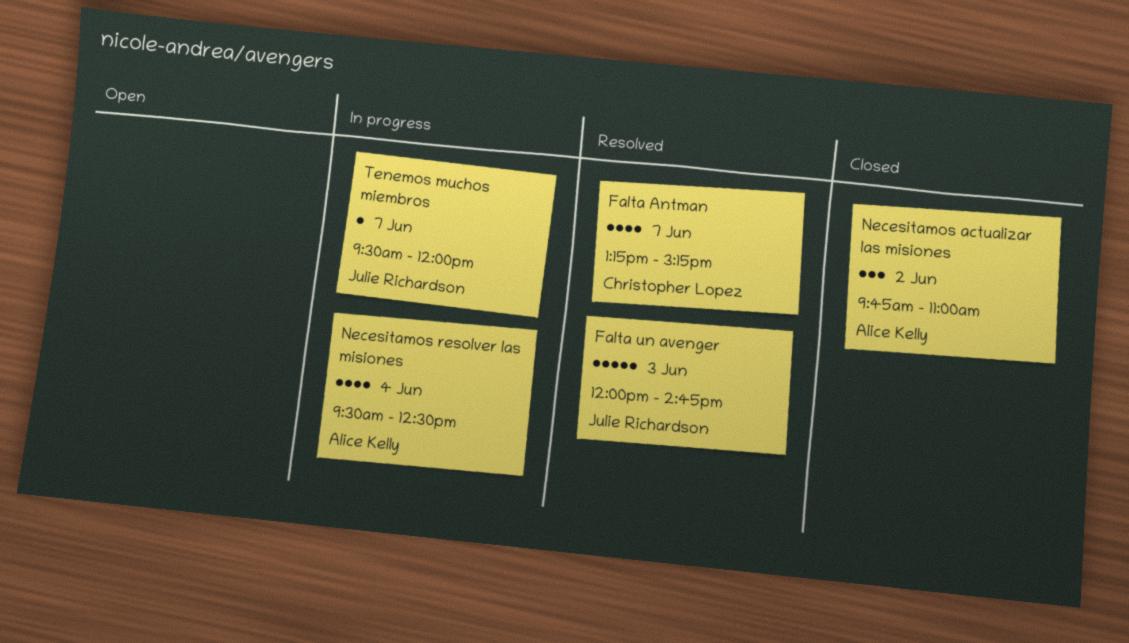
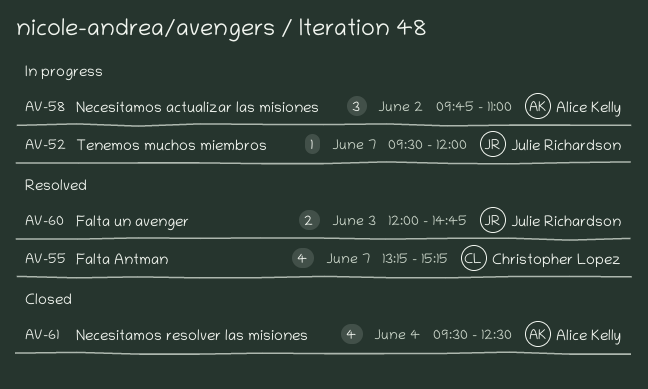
Falta un avenger, estimate: 5 -> 2
Necesitamos actualizar las misiones, status: Closed -> In progress
Necesitamos resolver las misiones, status: In progress -> Closed

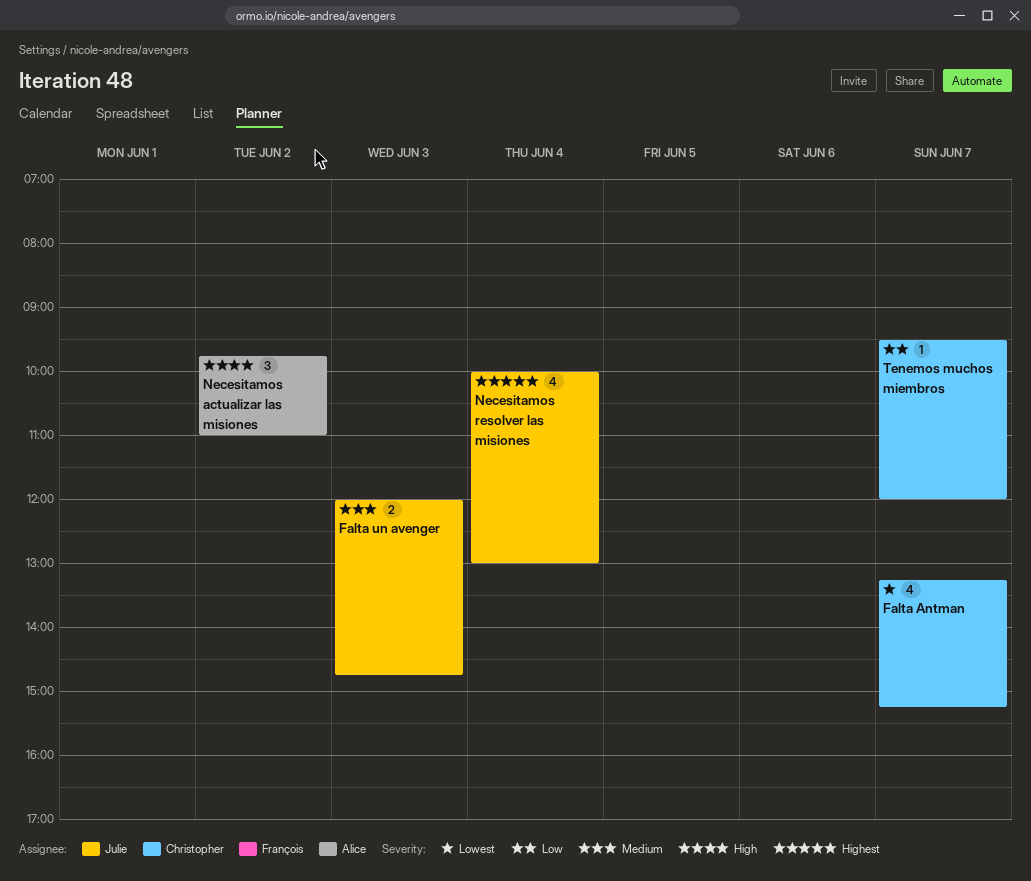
Necesitamos resolver las misiones, owner: Alice Kelly -> Julie Richardson
Necesitamos resolver las misiones, begins: 09:30 -> 10:00
Necesitamos resolver las misiones, ends: 12:30 -> 13:00
Tenemos muchos miembros, owner: Julie Richardson -> Christopher Lopez

